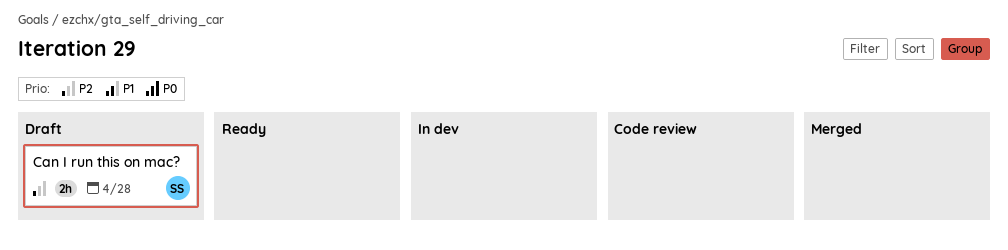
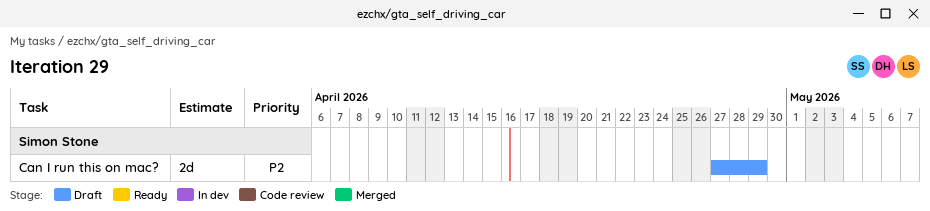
Can I run this on mac?, estimate: 2h -> 2d
Can I run this on mac?, due: Apr 28 -> Apr 29

